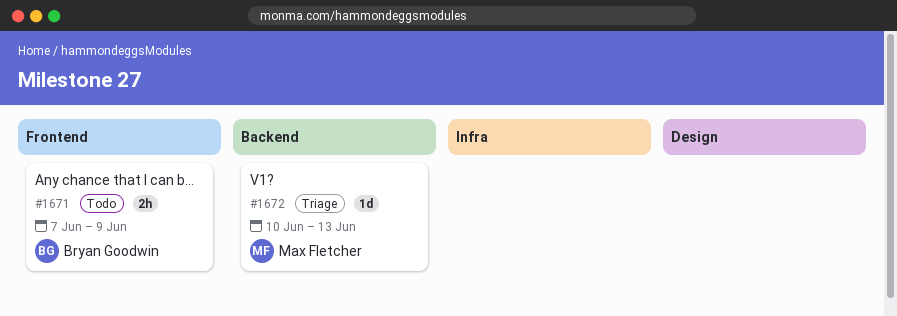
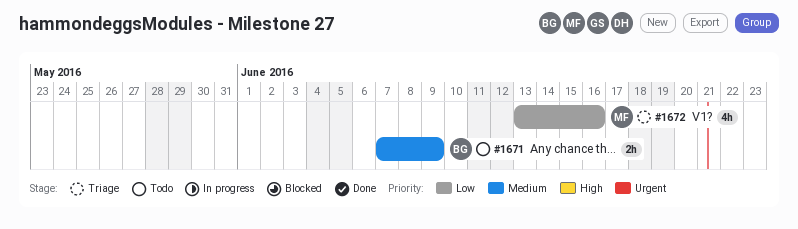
#1672, estimate: 1d -> 4h
#1672, start: Jun 10 -> Jun 13
#1672, due: Jun 13 -> Jun 16

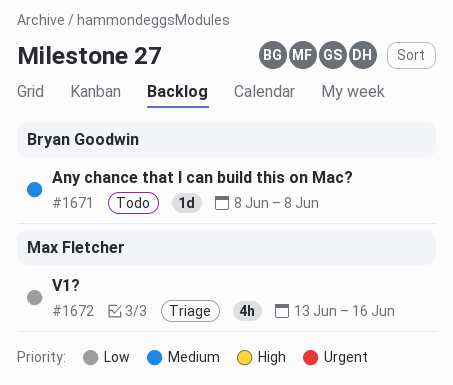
#1671, estimate: 2h -> 1d
#1671, start: Jun 7 -> Jun 8
#1671, due: Jun 9 -> Jun 8

